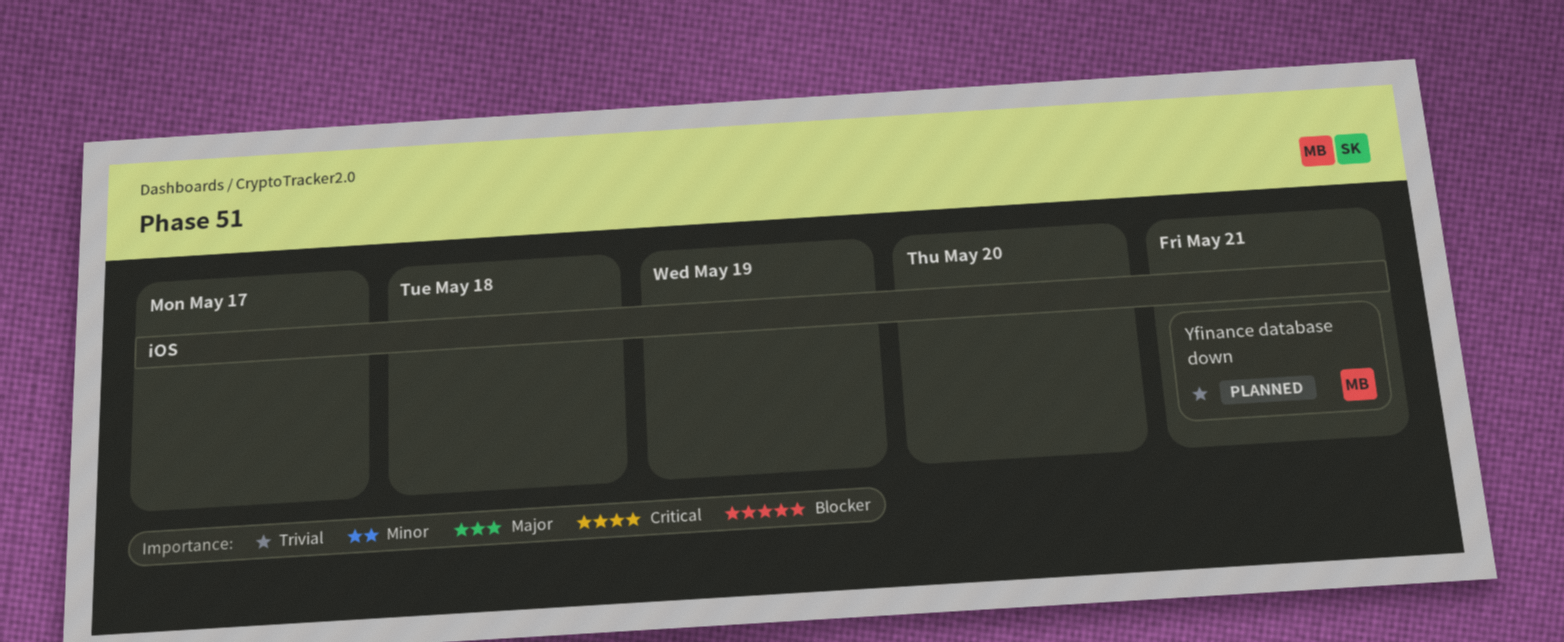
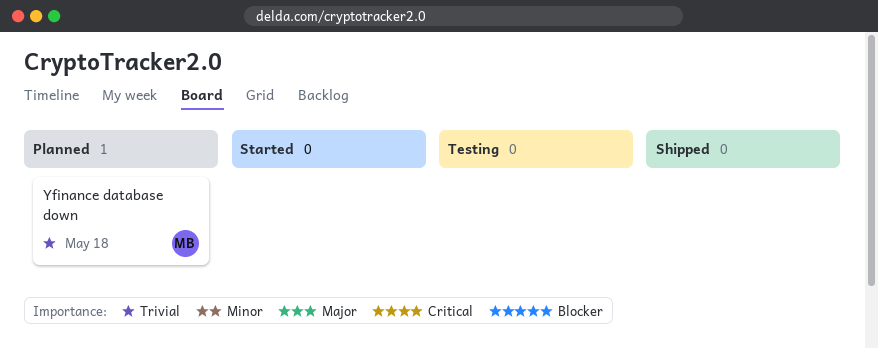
Yfinance database down, due: May 21 -> May 18

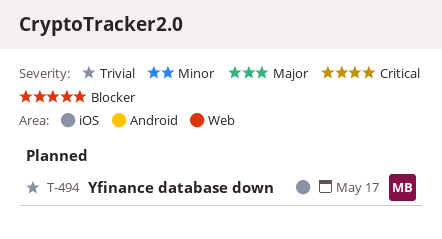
Yfinance database down, due: May 18 -> May 17

